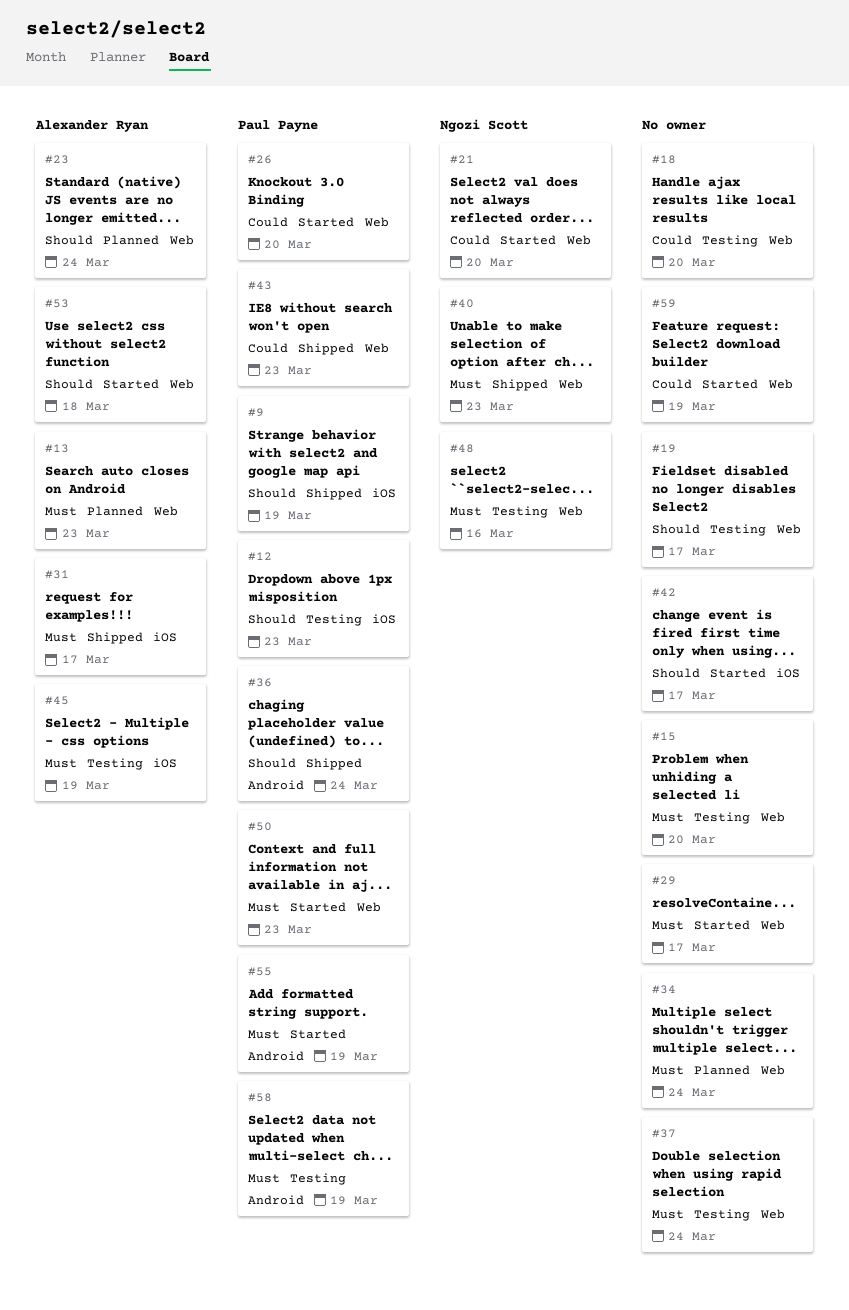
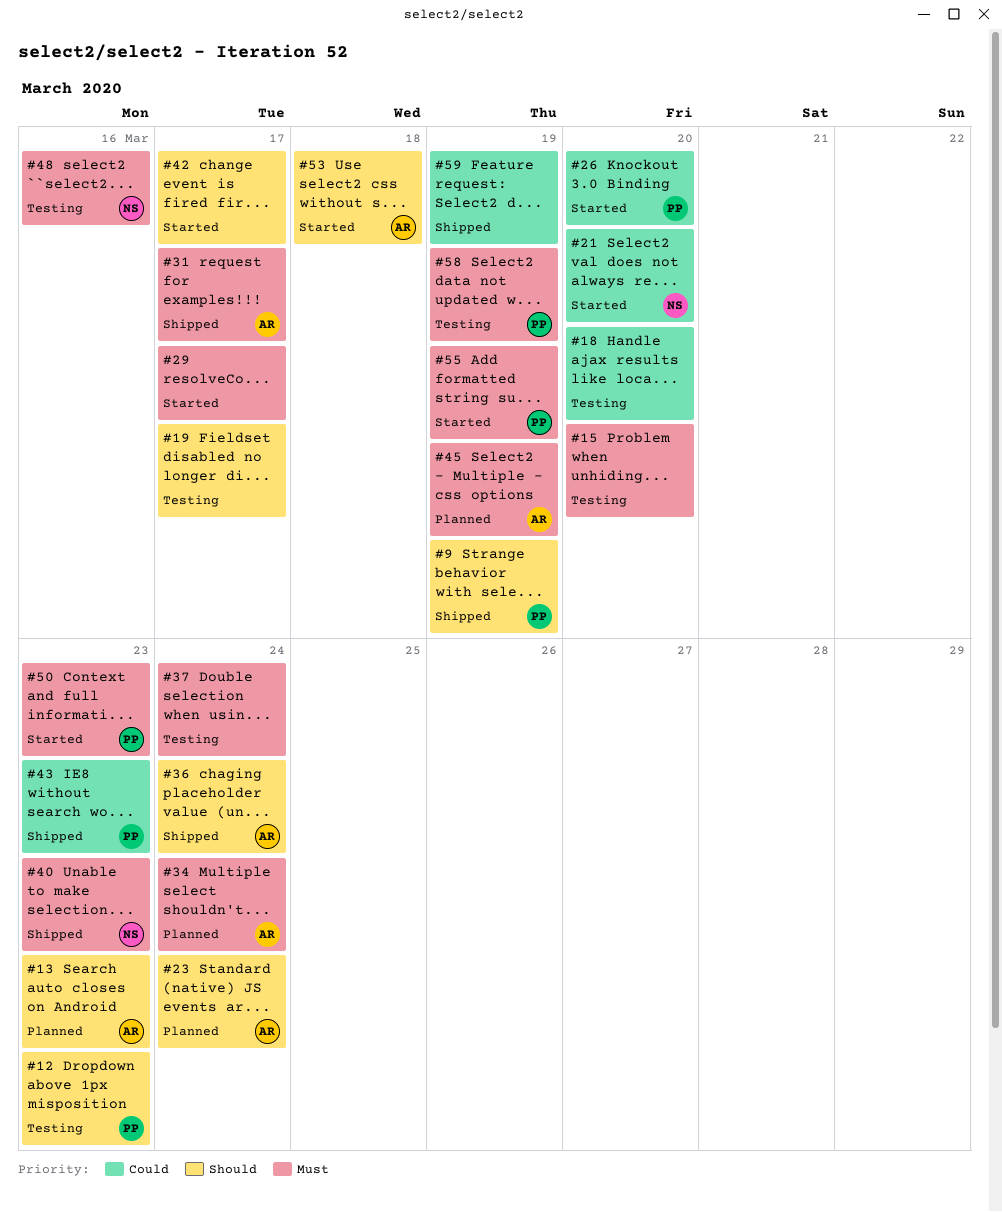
#13, priority: Must -> Should
#34, owner: none -> Alexander Ryan
#36, owner: Paul Payne -> Alexander Ryan
#45, status: Testing -> Planned
#59, status: Started -> Shipped

